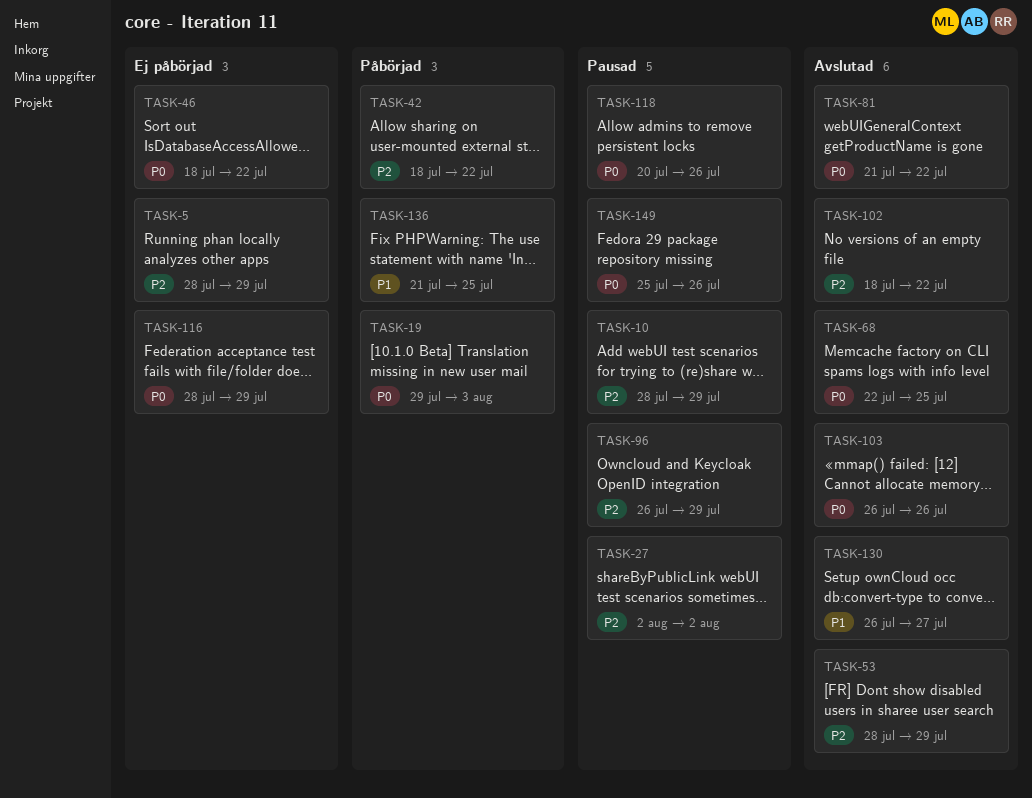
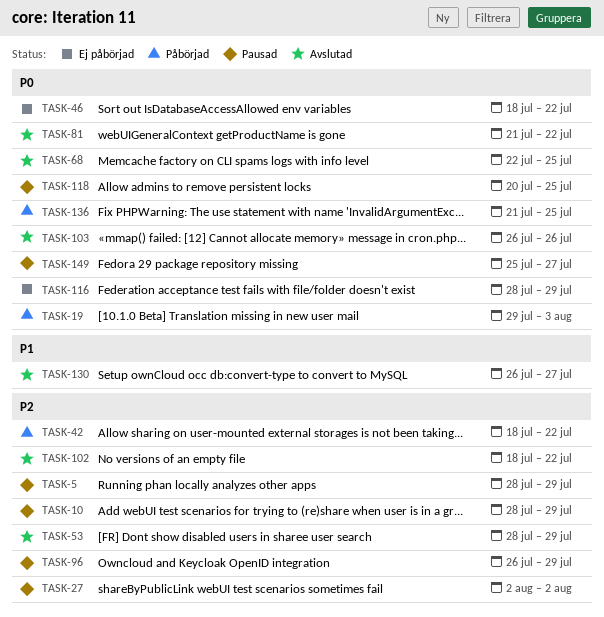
TASK-5, status: Ej påbörjad -> Pausad
TASK-118, due: Jul 26 -> Jul 25
TASK-136, priority: P1 -> P0
TASK-149, due: Jul 26 -> Jul 27

